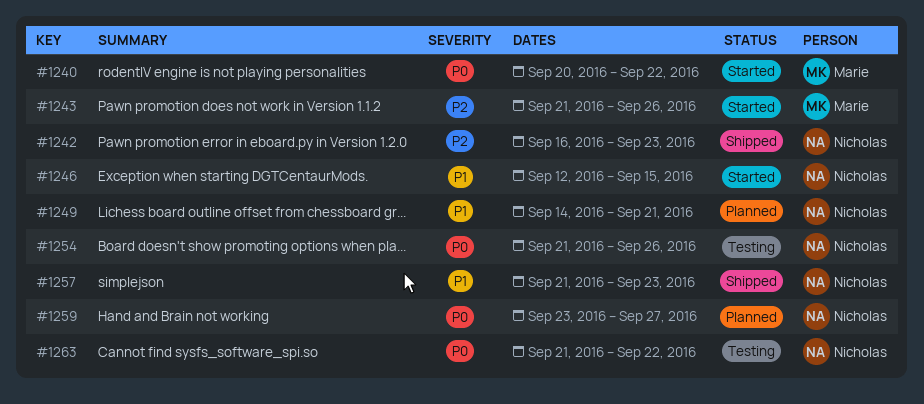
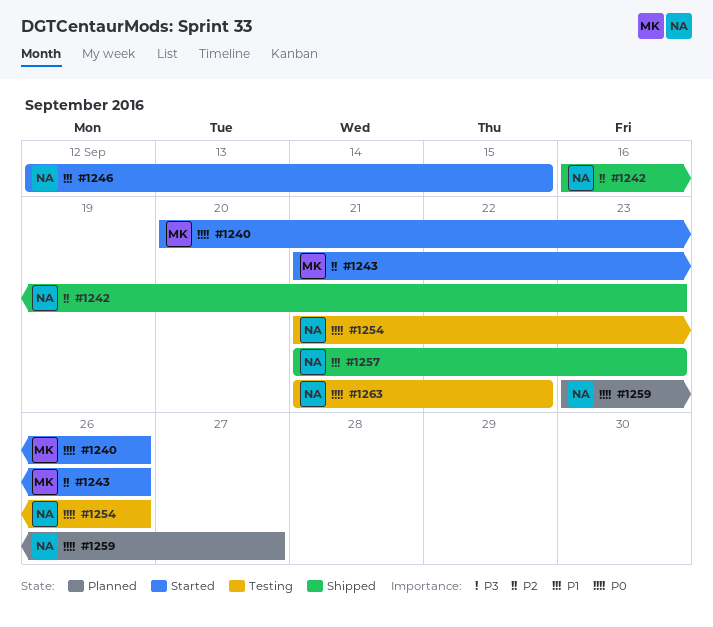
#1240, due: Sep 22 -> Sep 26
#1249: present -> none

